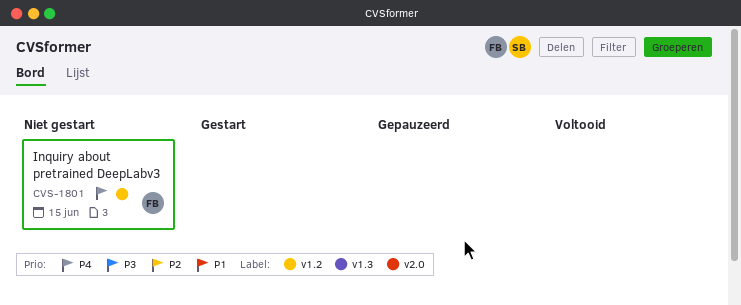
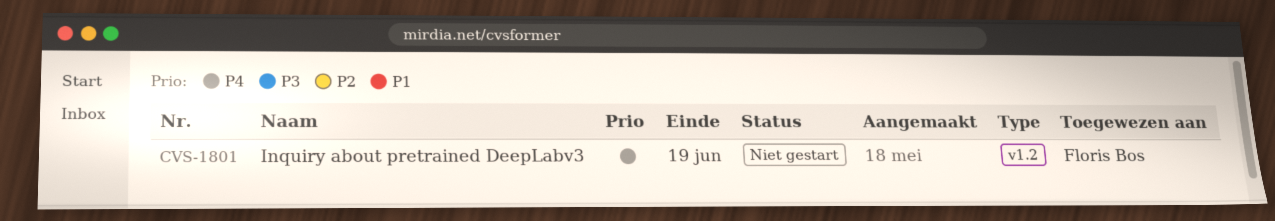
CVS-1801, due: Jun 15 -> Jun 19

